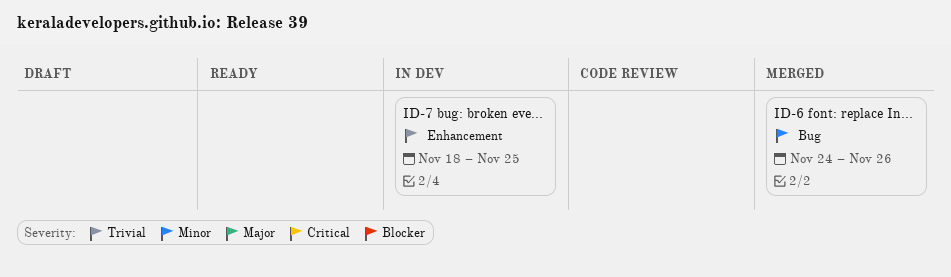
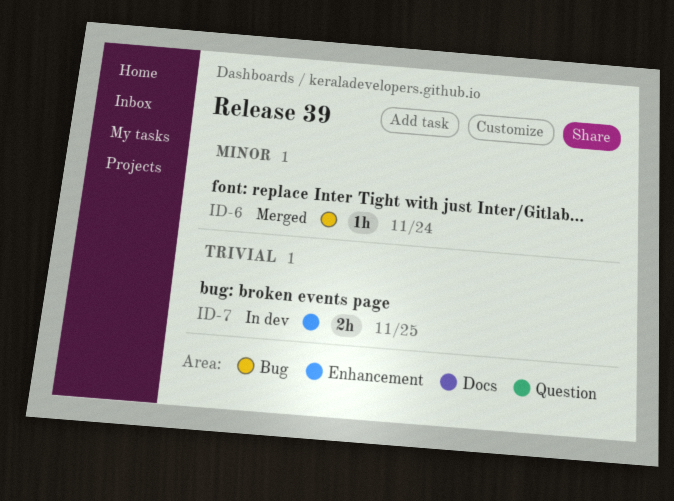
ID-6, due: Nov 26 -> Nov 24

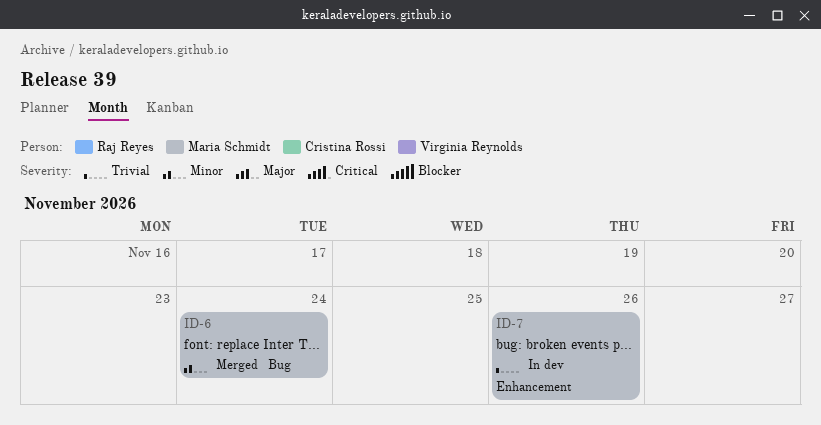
ID-7, due: Nov 25 -> Nov 26

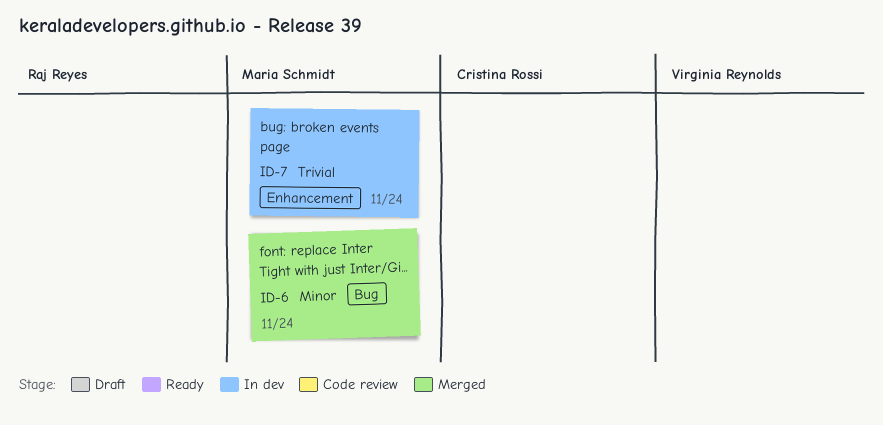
ID-7, due: Nov 26 -> Nov 24

